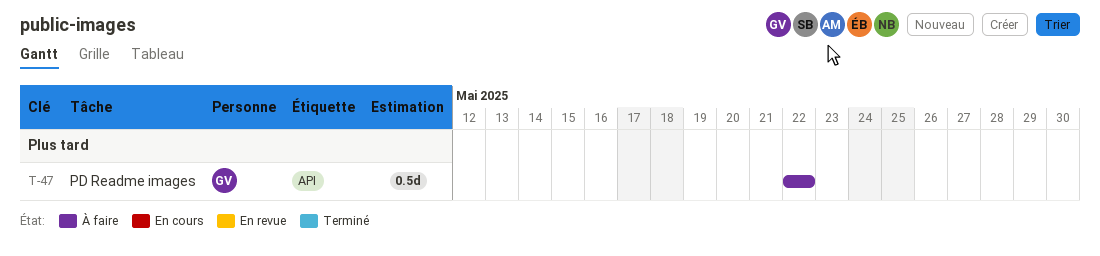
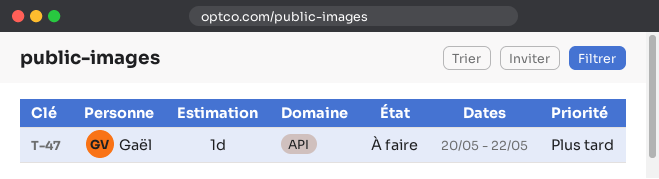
T-47, estimate: 0.5d -> 1d
T-47, start: May 22 -> May 20

